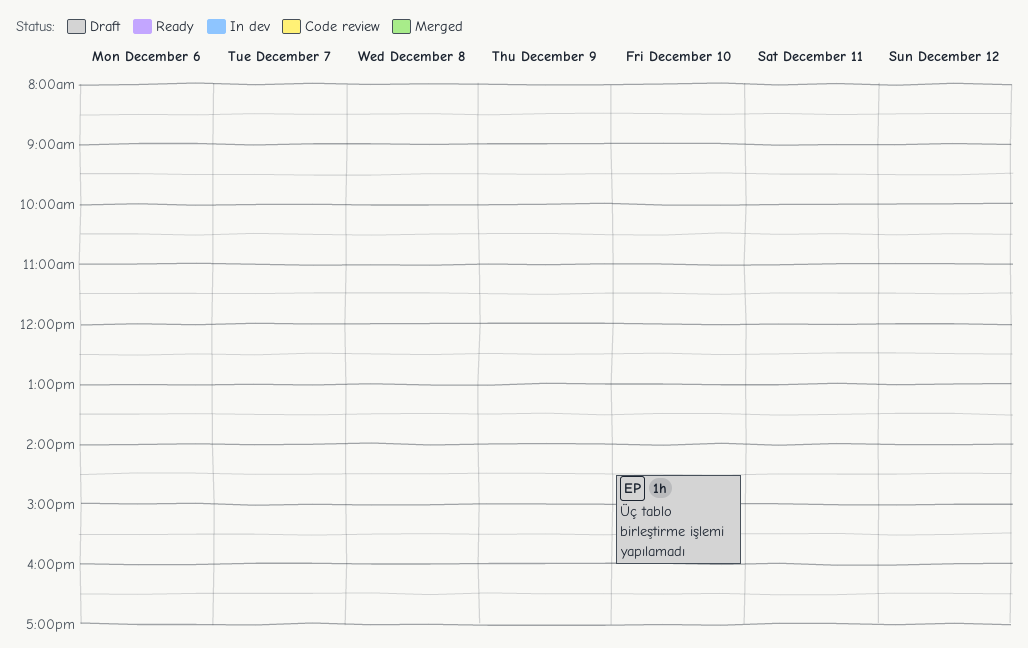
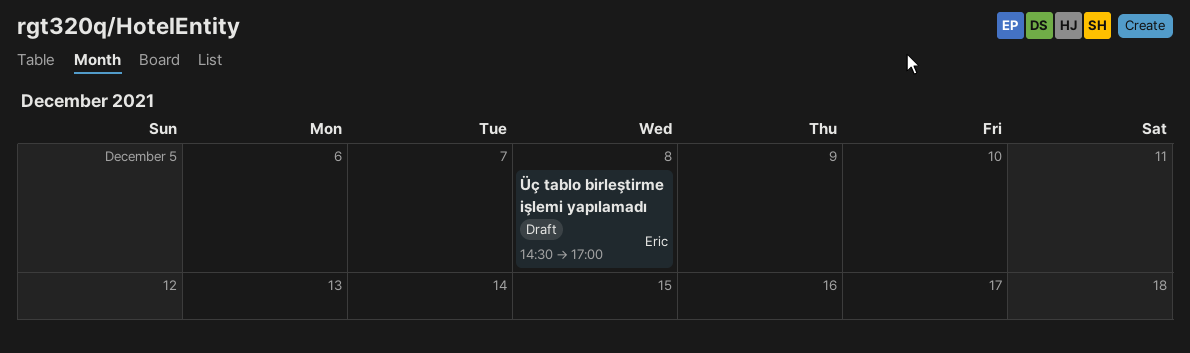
Üç tablo birleştirme işlemi yapılamadı, day: Dec 10 -> Dec 8
Üç tablo birleştirme işlemi yapılamadı, ends: 16:00 -> 17:00

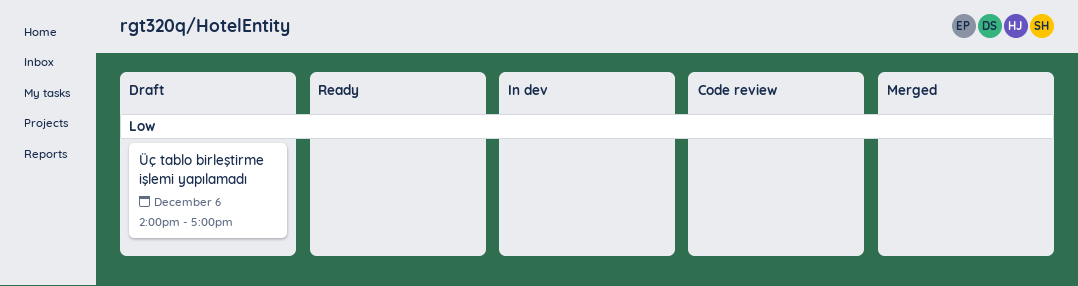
Üç tablo birleştirme işlemi yapılamadı, day: Dec 8 -> Dec 6
Üç tablo birleştirme işlemi yapılamadı, begins: 14:30 -> 14:00

